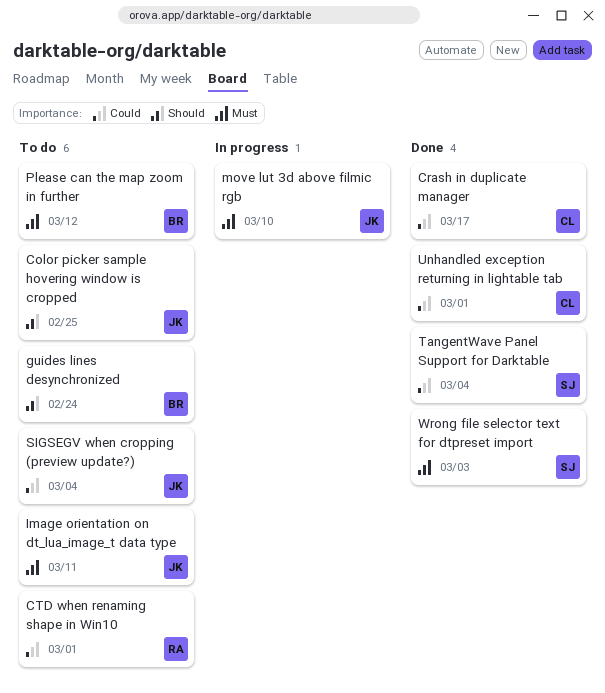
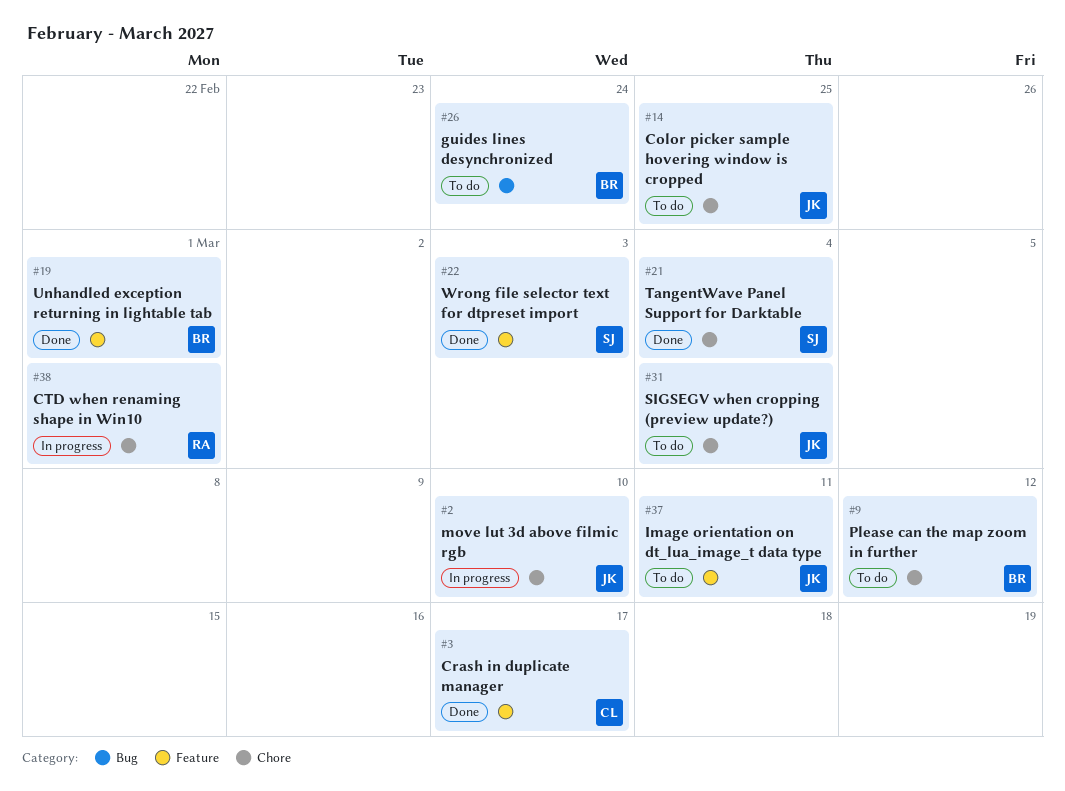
CTD when renaming shape in Win10, status: To do -> In progress
Unhandled exception returning in lightable tab, owner: CL -> BR

